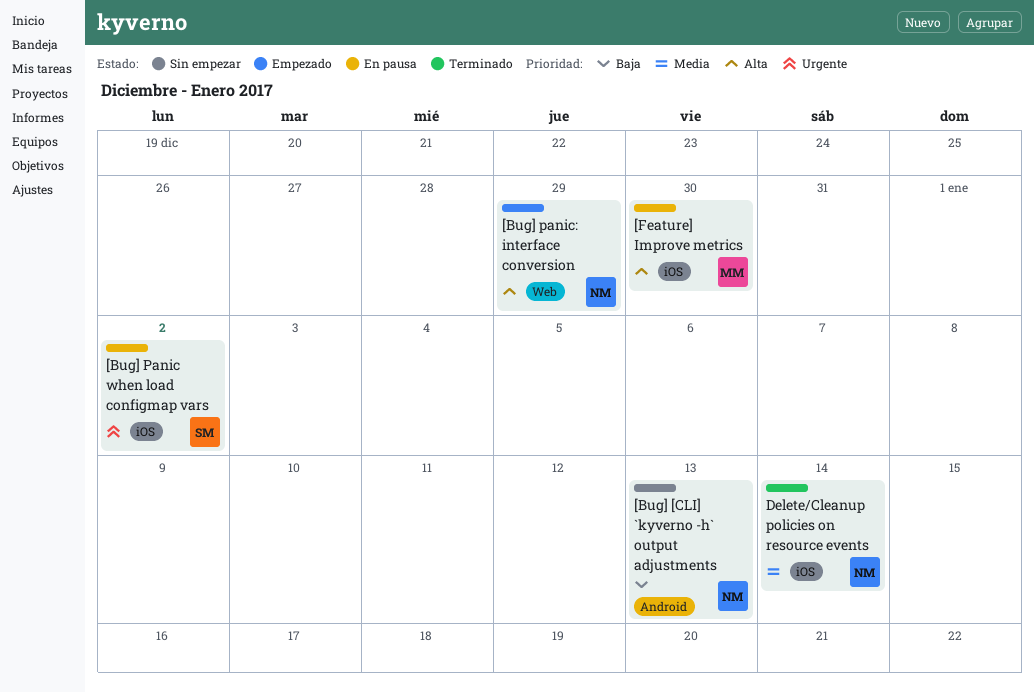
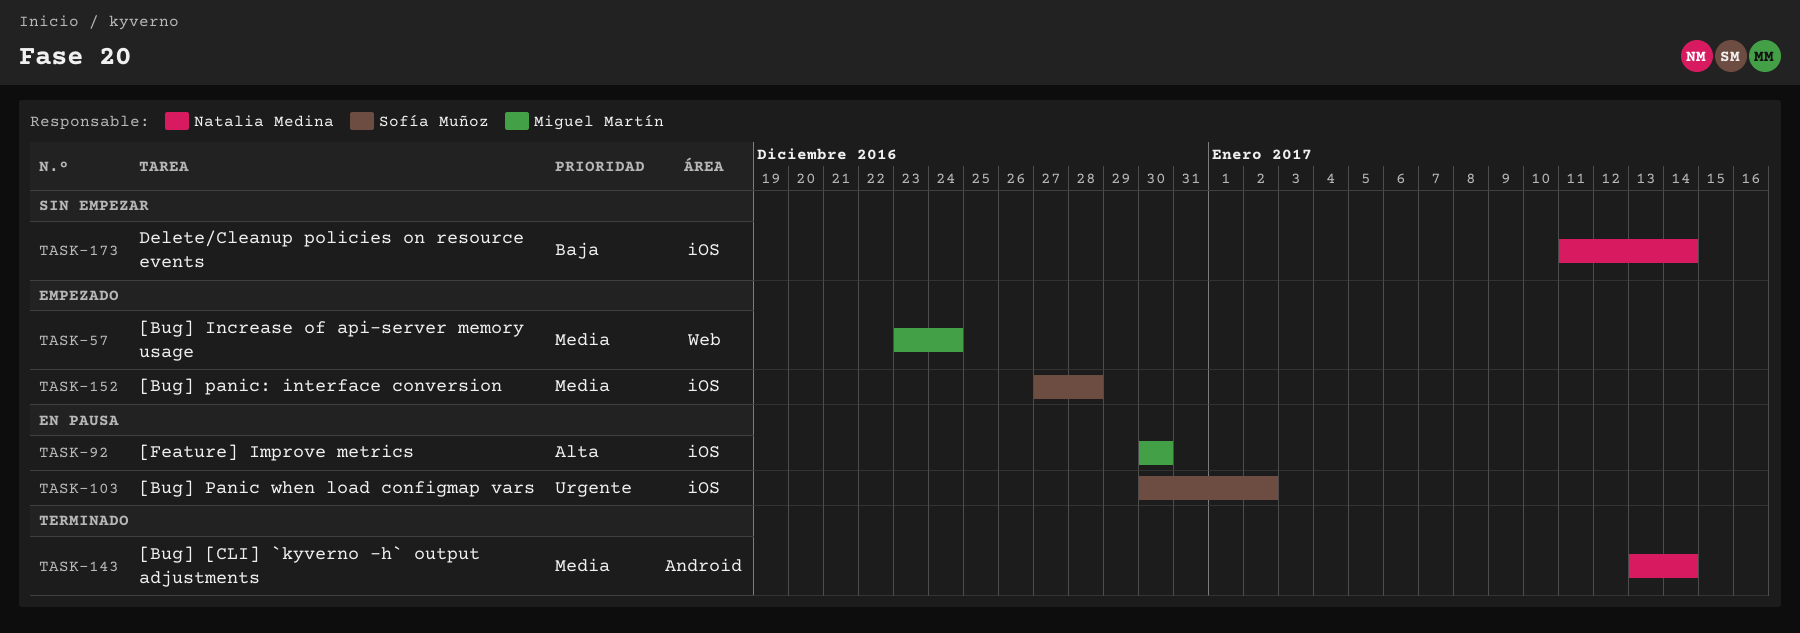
[Bug] [CLI] `kyverno -h` output adjustments, status: Sin empezar -> Terminado
[Bug] [CLI] `kyverno -h` output adjustments, priority: Baja -> Media
[Bug] [CLI] `kyverno -h` output adjustments, due: Jan 13 -> Jan 14
[Bug] Increase of api-server memory usage: none -> present
[Bug] panic: interface conversion, owner: Natalia Medina -> Sofía Muñoz
[Bug] panic: interface conversion, priority: Alta -> Media
[Bug] panic: interface conversion, label: Web -> iOS
[Bug] panic: interface conversion, due: Dec 29 -> Dec 28
Delete/Cleanup policies on resource events, status: Terminado -> Sin empezar
Delete/Cleanup policies on resource events, priority: Media -> Baja

